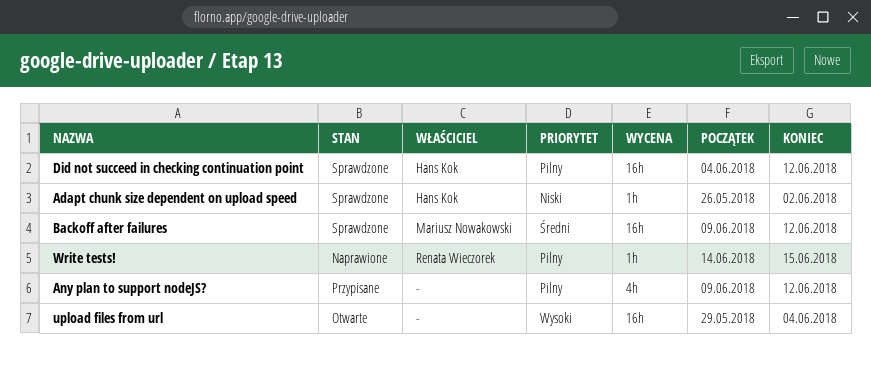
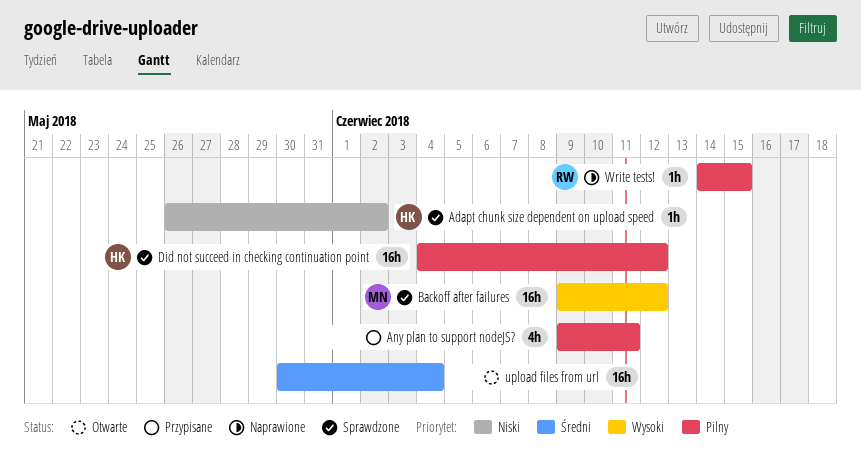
Any plan to support nodeJS?, due: Jun 12 -> Jun 11
Backoff after failures, priority: Średni -> Wysoki
upload files from url, priority: Wysoki -> Średni
upload files from url, start: May 29 -> May 30

